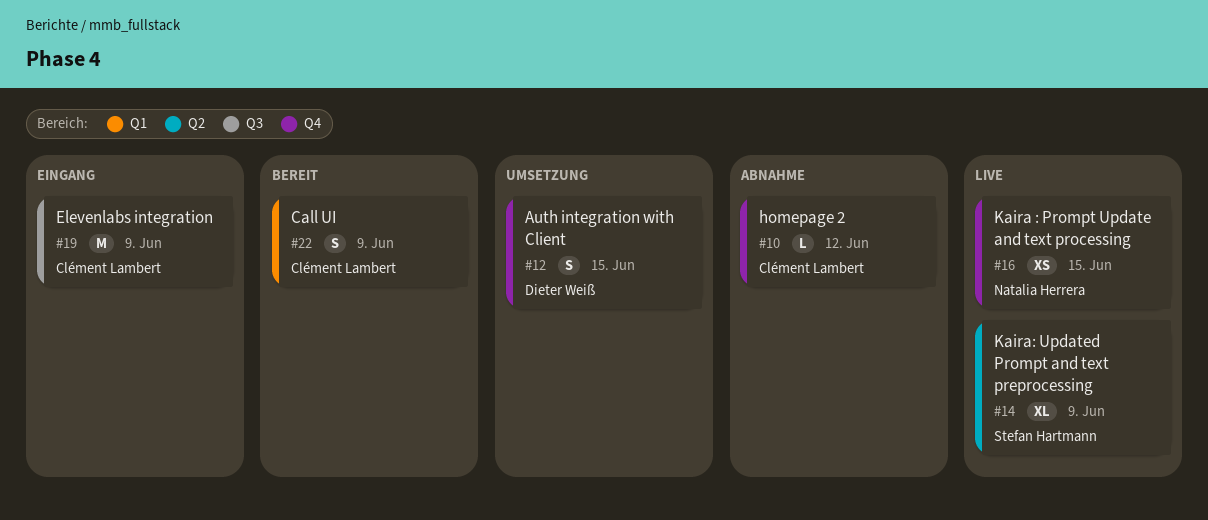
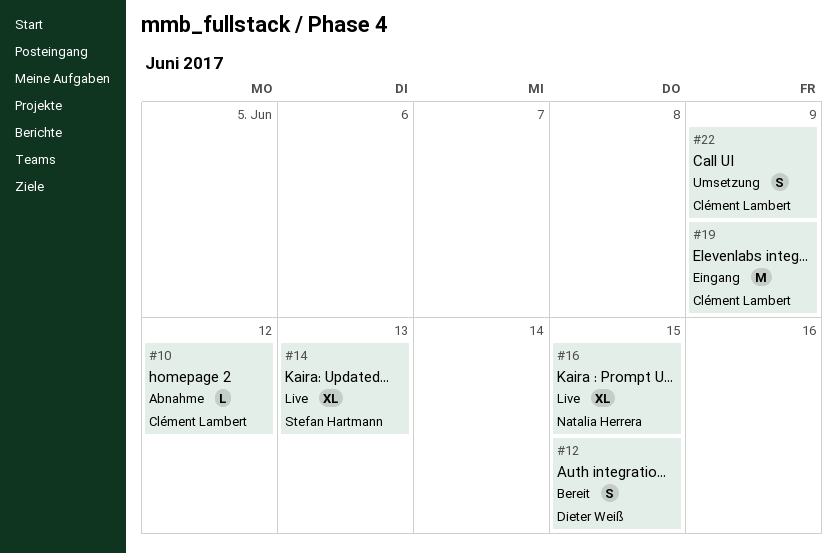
#12, status: Umsetzung -> Bereit
#14, due: Jun 9 -> Jun 13
#16, estimate: XS -> XL
#22, status: Bereit -> Umsetzung

